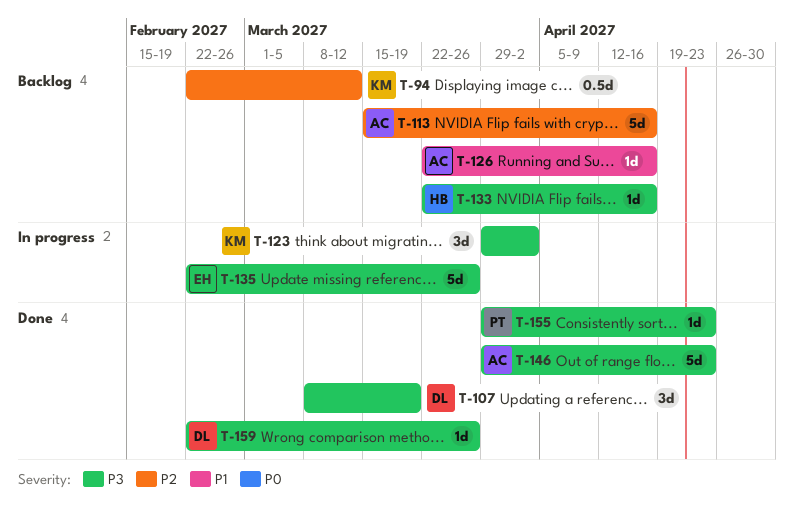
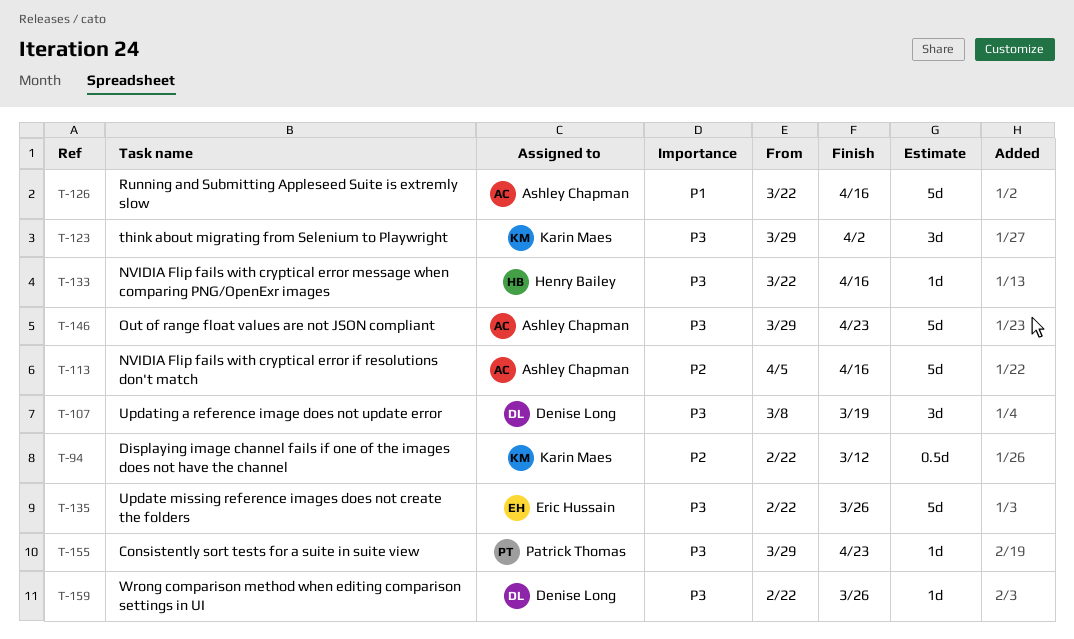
T-113, start: Mar 15 -> Apr 5
T-126, estimate: 1d -> 5d

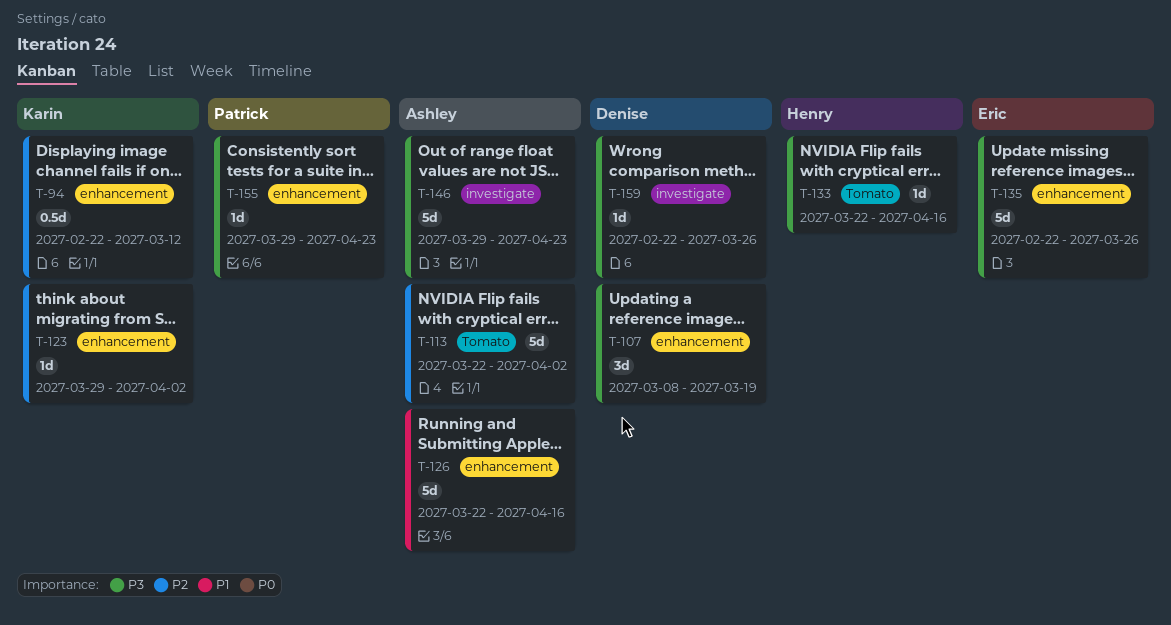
T-113, start: Apr 5 -> Mar 22
T-113, due: Apr 16 -> Apr 2
T-123, priority: P3 -> P2
T-123, estimate: 3d -> 1d

